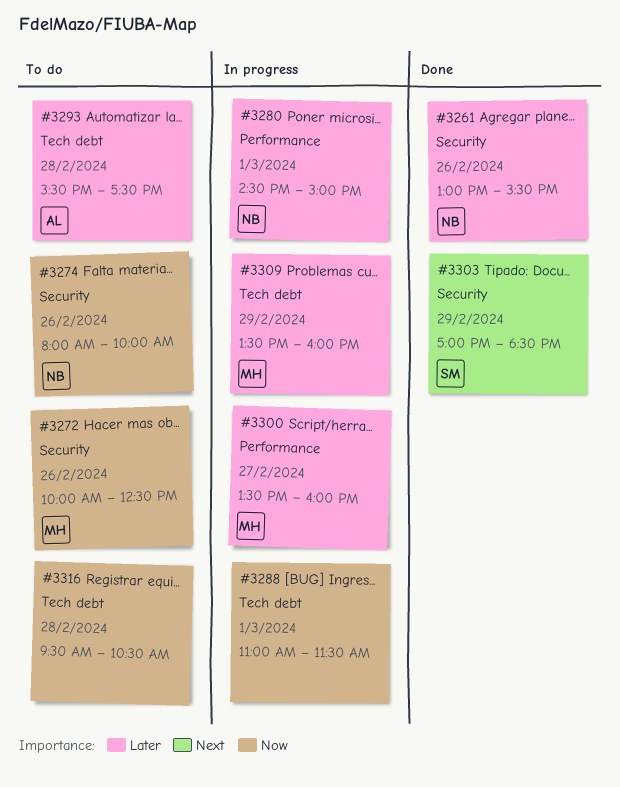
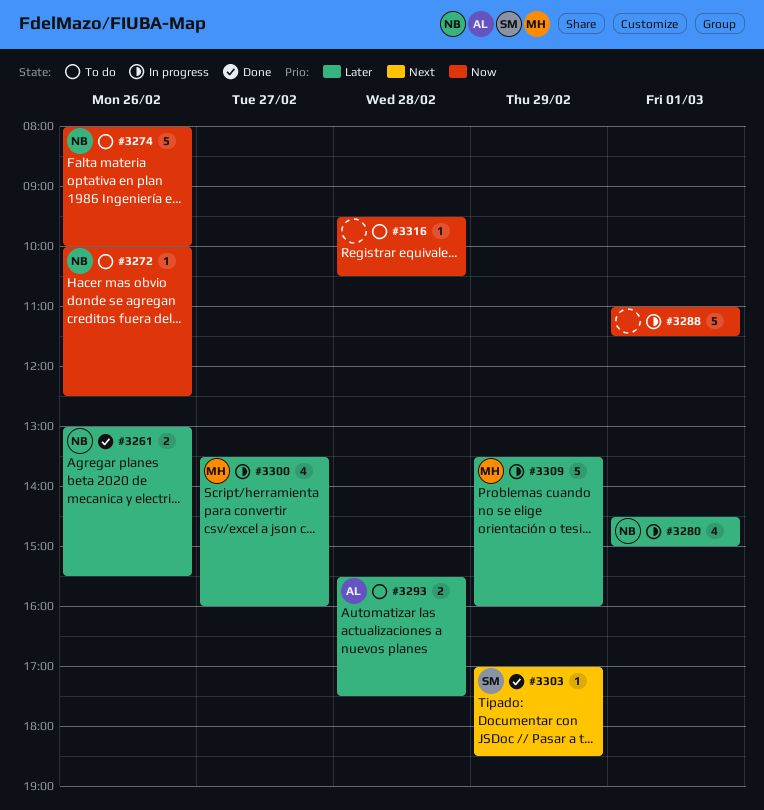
#3272, owner: MH -> NB

